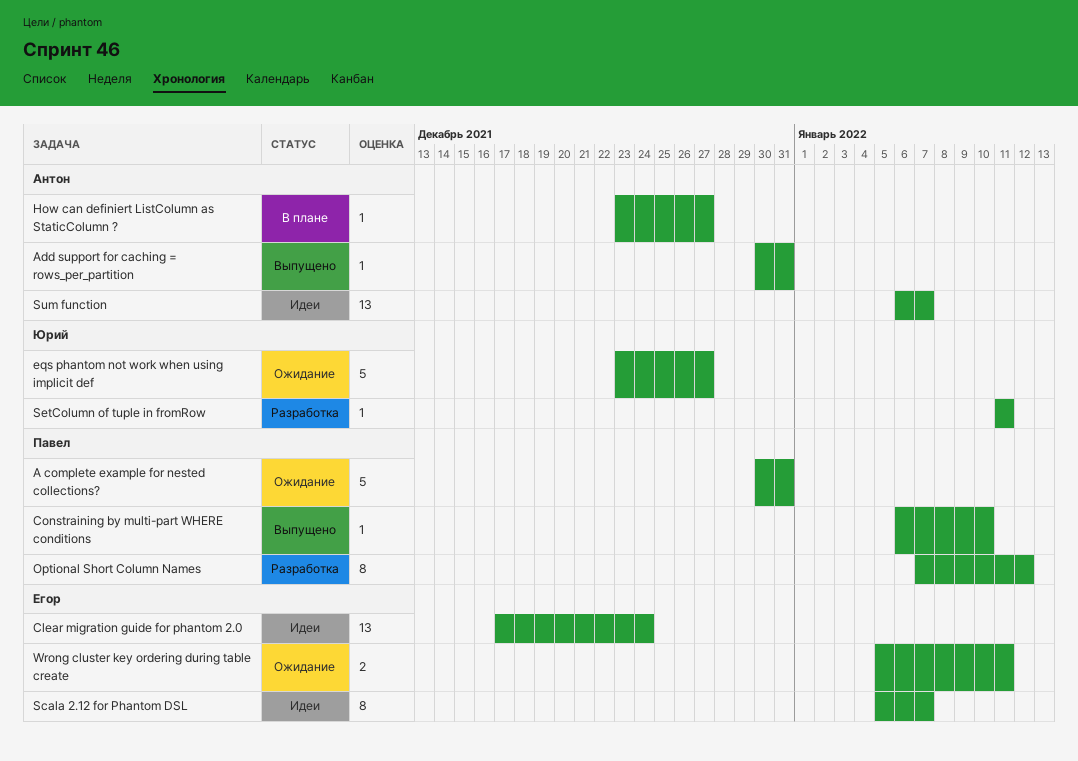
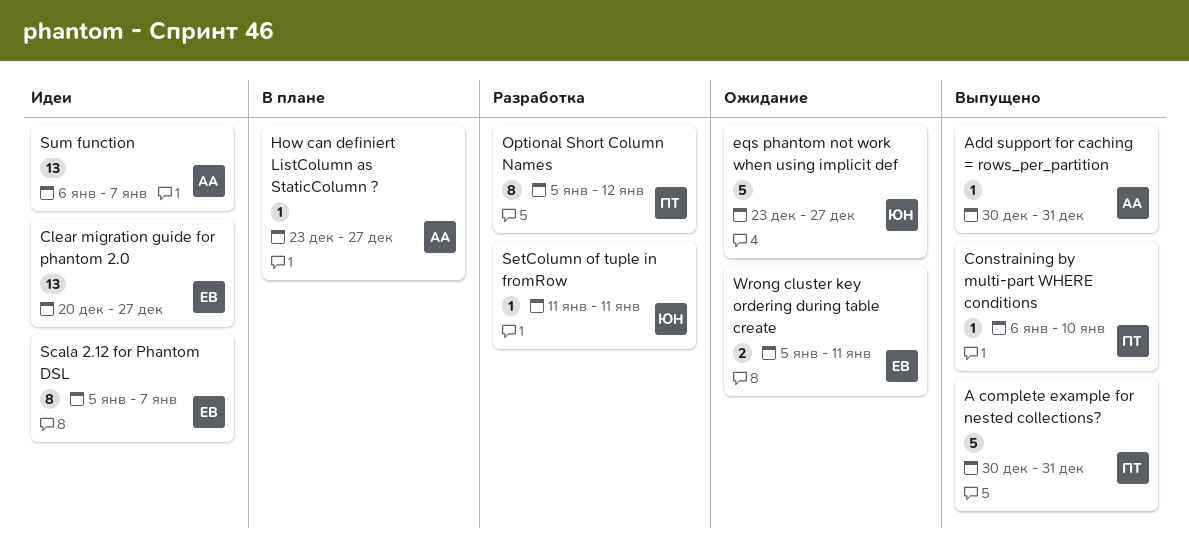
A complete example for nested collections?, status: Ожидание -> Выпущено
Clear migration guide for phantom 2.0, start: Dec 17 -> Dec 20
Clear migration guide for phantom 2.0, due: Dec 24 -> Dec 27
Optional Short Column Names, start: Jan 7 -> Jan 5

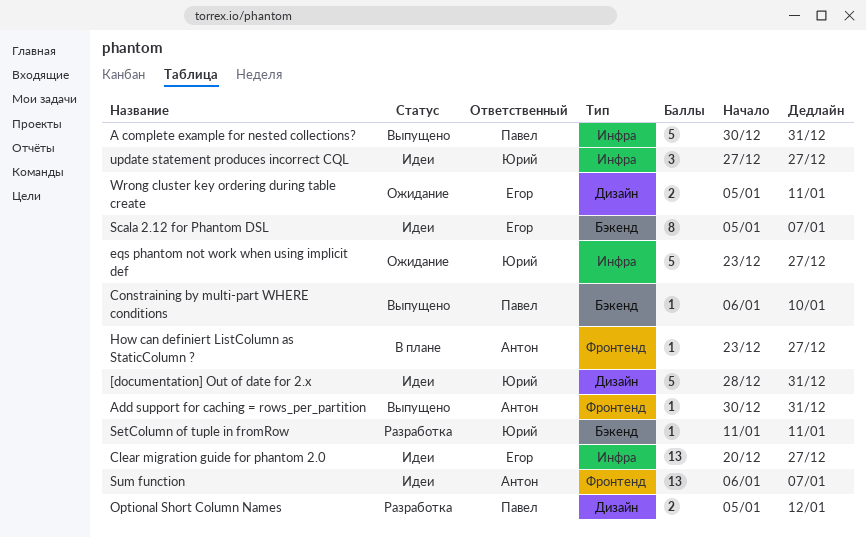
[documentation] Out of date for 2.x: none -> present
Optional Short Column Names, estimate: 8 -> 2
update statement produces incorrect CQL: none -> present

